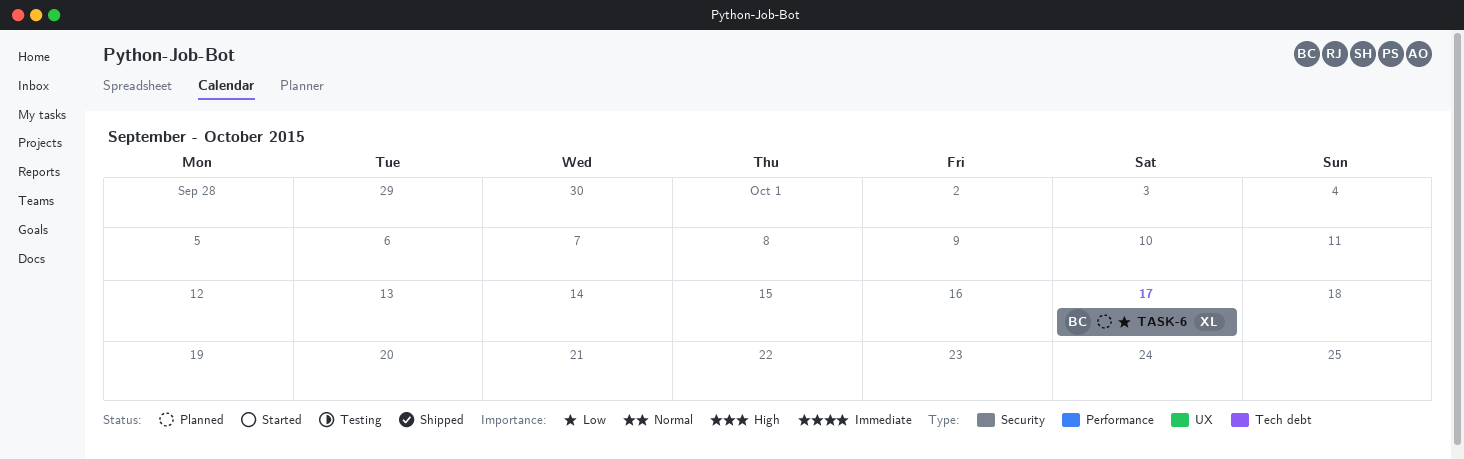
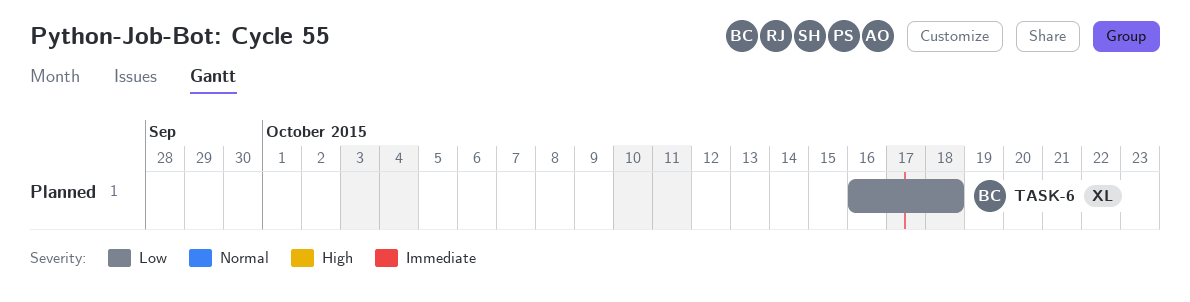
TASK-6, start: Oct 17 -> Oct 16
TASK-6, due: Oct 17 -> Oct 18

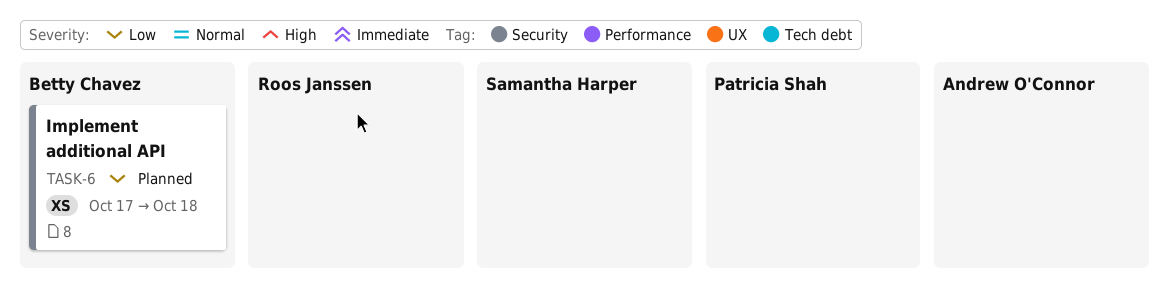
TASK-6, estimate: XL -> XS
TASK-6, start: Oct 16 -> Oct 17

